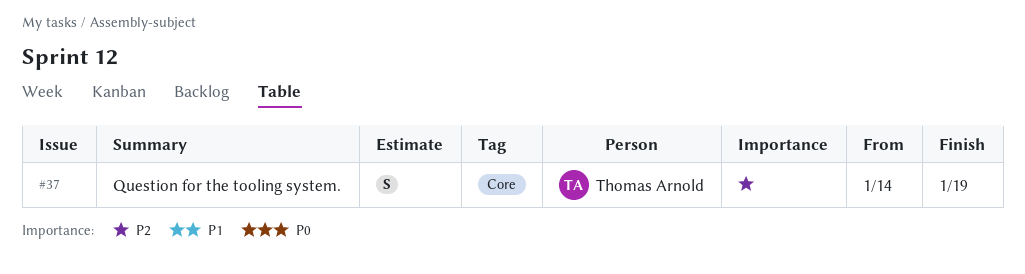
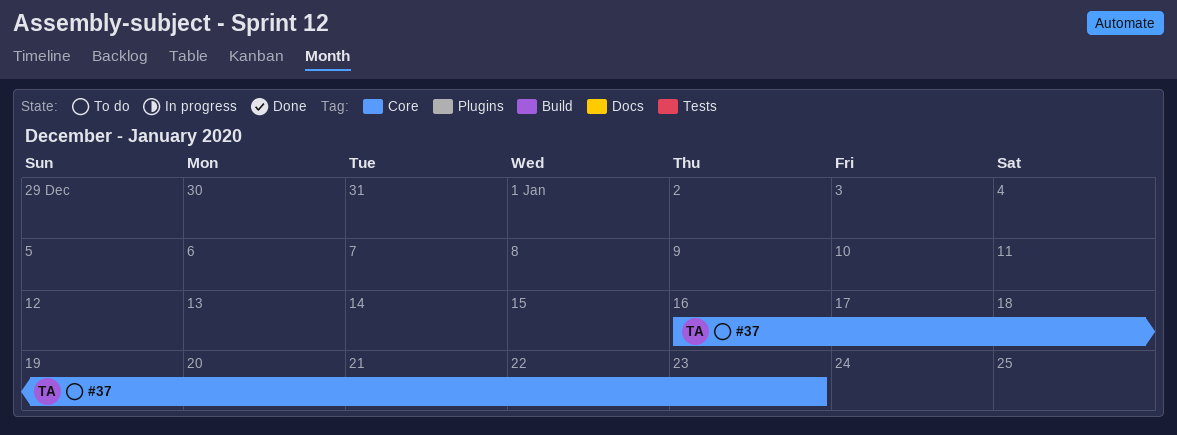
#37, start: Jan 14 -> Jan 16
#37, due: Jan 19 -> Jan 23

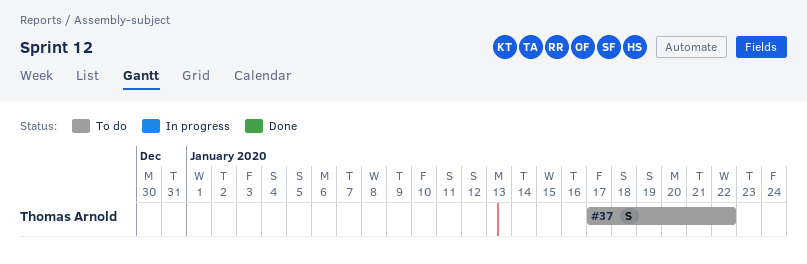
#37, start: Jan 16 -> Jan 17
#37, due: Jan 23 -> Jan 22

